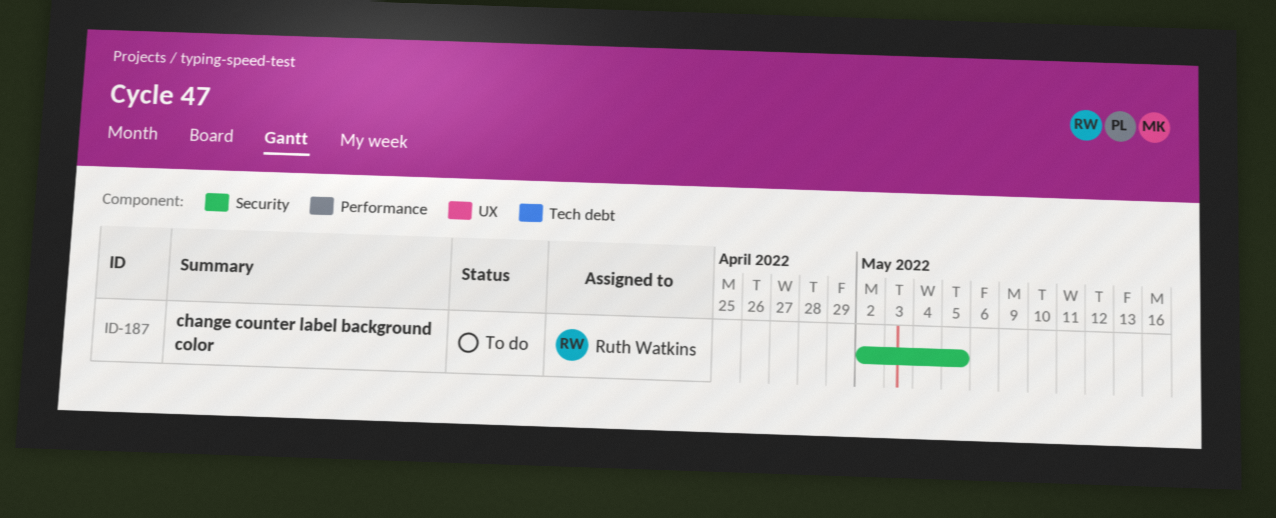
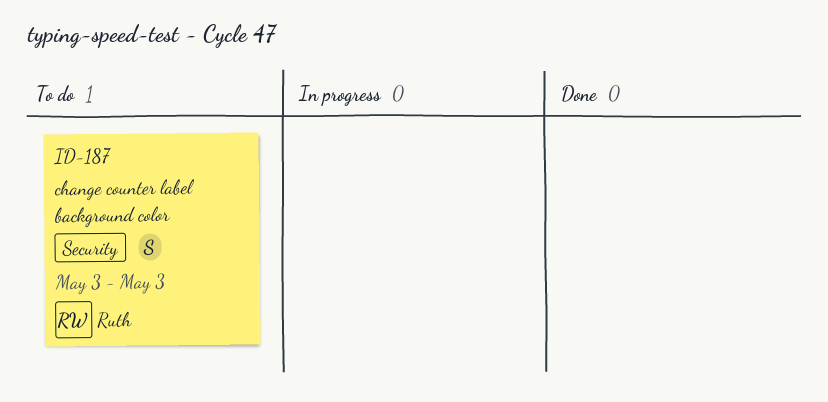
ID-187, start: May 2 -> May 3
ID-187, due: May 5 -> May 3

